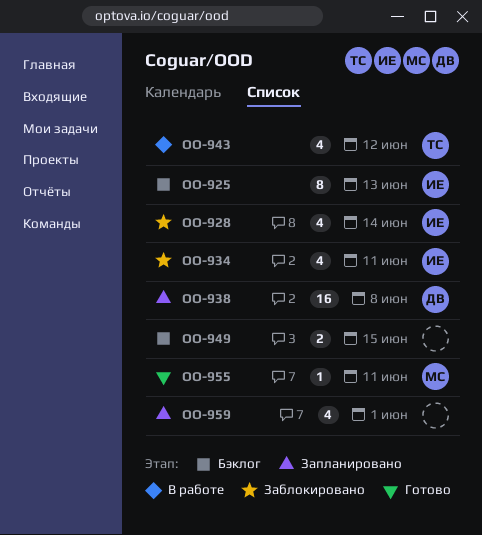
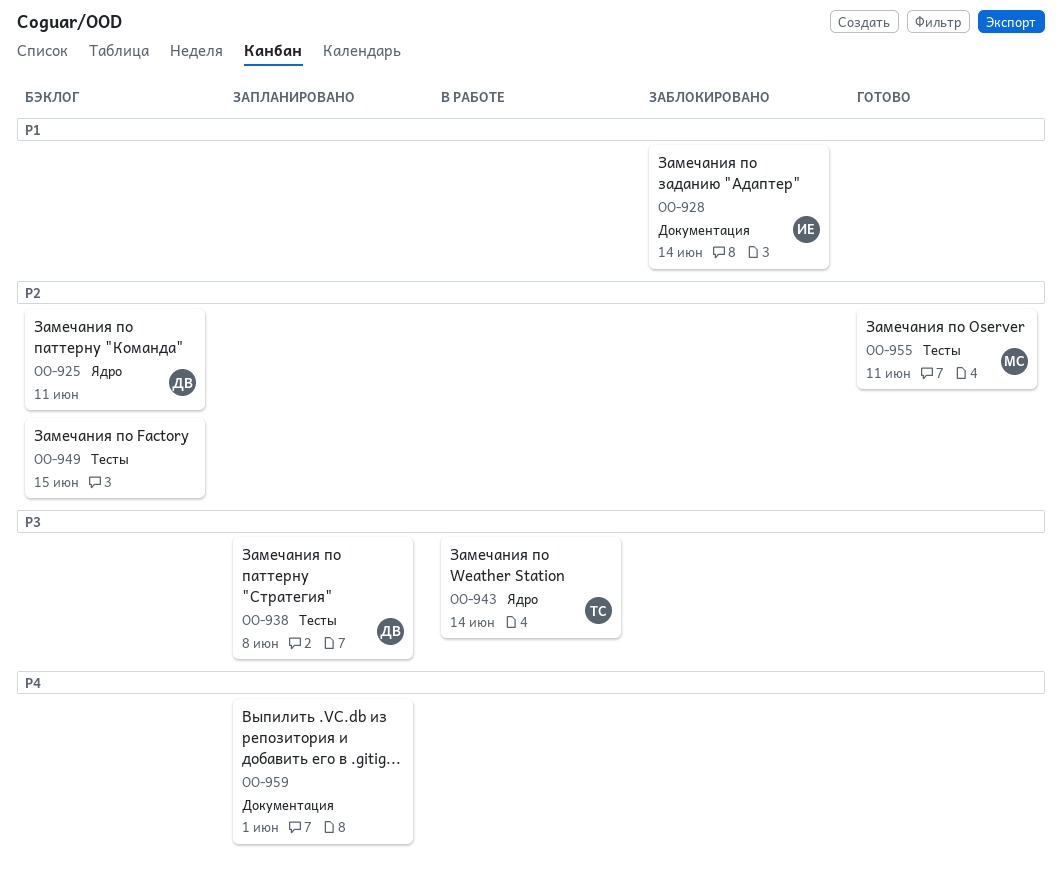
OO-925, owner: ИЕ -> ДВ
OO-925, due: Jun 13 -> Jun 11
OO-934: present -> none
OO-943, due: Jun 12 -> Jun 14

